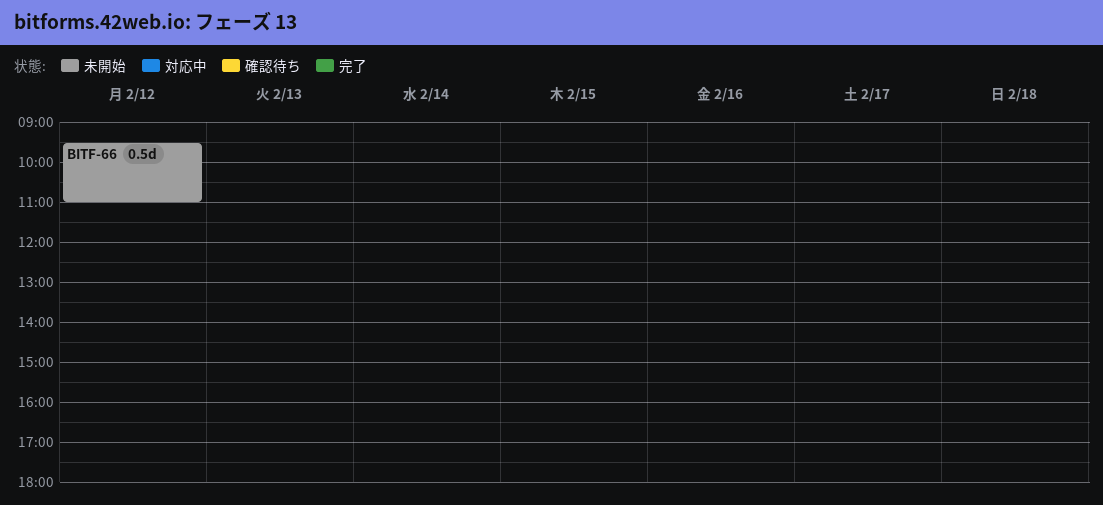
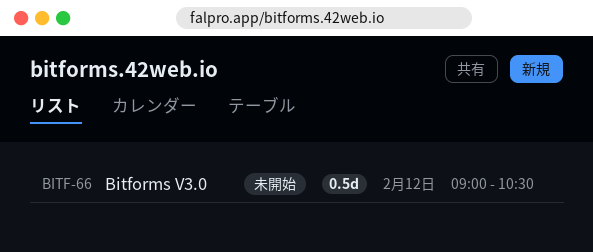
BITF-66, begins: 09:30 -> 09:00
BITF-66, ends: 11:00 -> 10:30

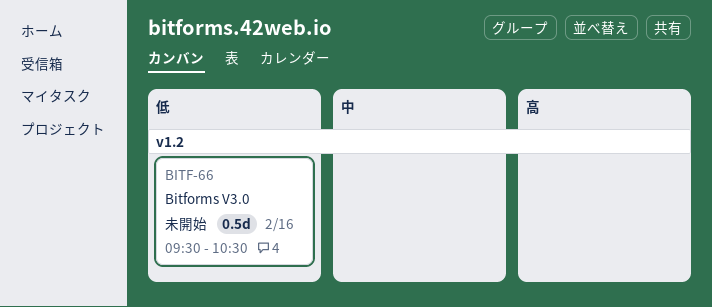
BITF-66, day: Feb 12 -> Feb 16
BITF-66, begins: 09:00 -> 09:30

